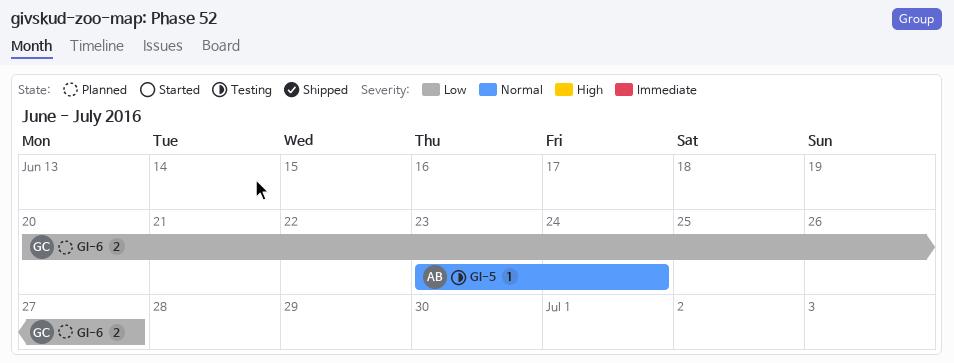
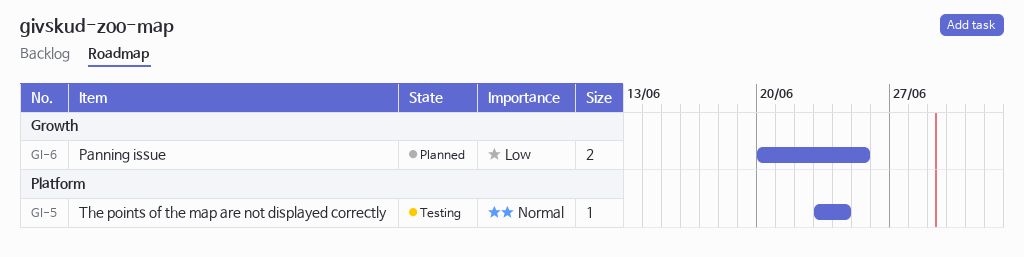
GI-6, due: Jun 27 -> Jun 25

